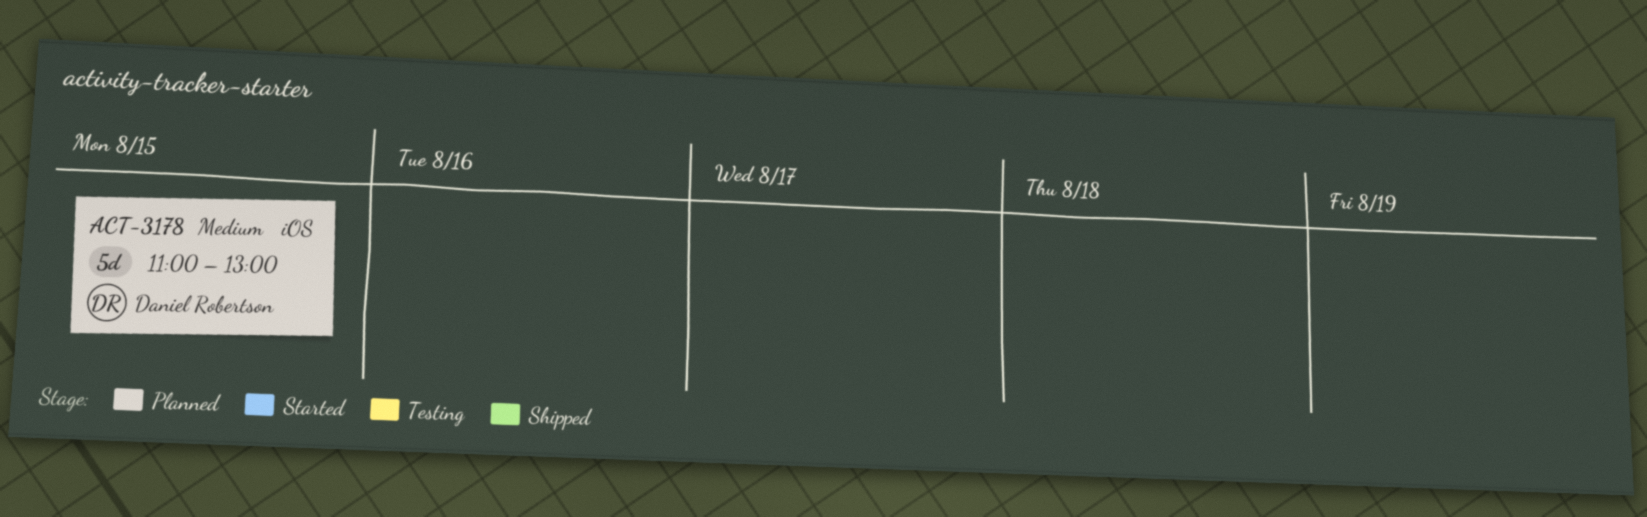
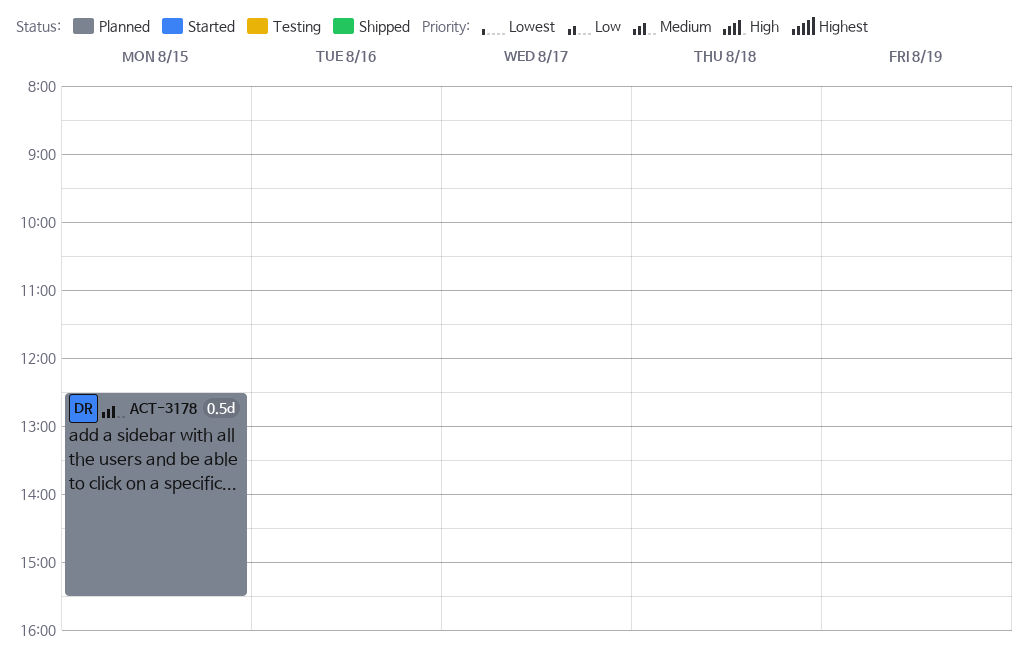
ACT-3178, estimate: 5d -> 0.5d
ACT-3178, begins: 11:00 -> 12:30
ACT-3178, ends: 13:00 -> 15:30

